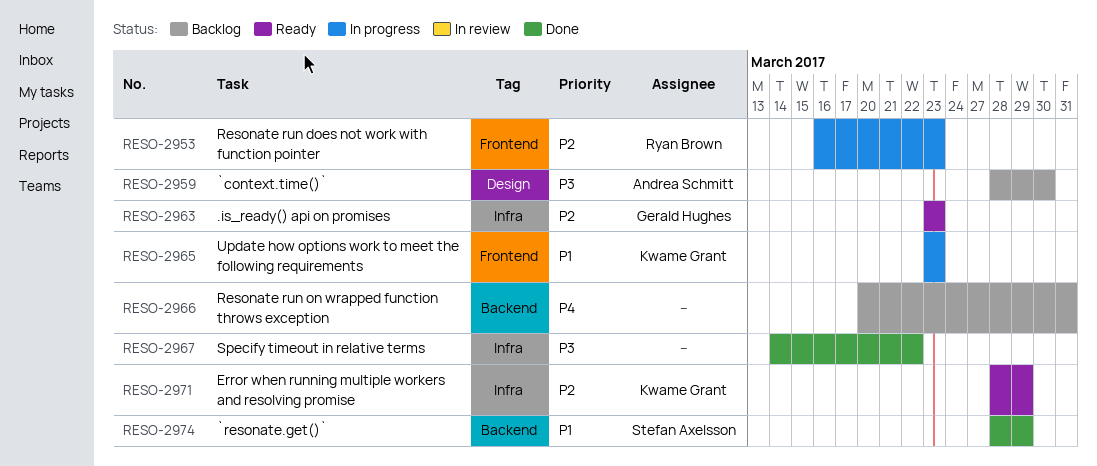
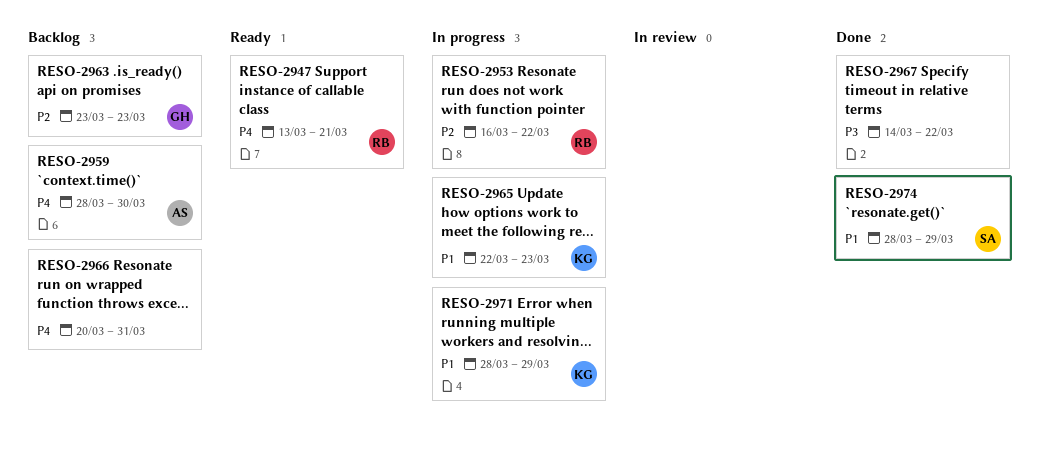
RESO-2947: none -> present
RESO-2953, due: Mar 23 -> Mar 22
RESO-2959, priority: P3 -> P4
RESO-2963, status: Ready -> Backlog
RESO-2965, start: Mar 23 -> Mar 22
RESO-2971, status: Ready -> In progress
RESO-2971, priority: P2 -> P1

